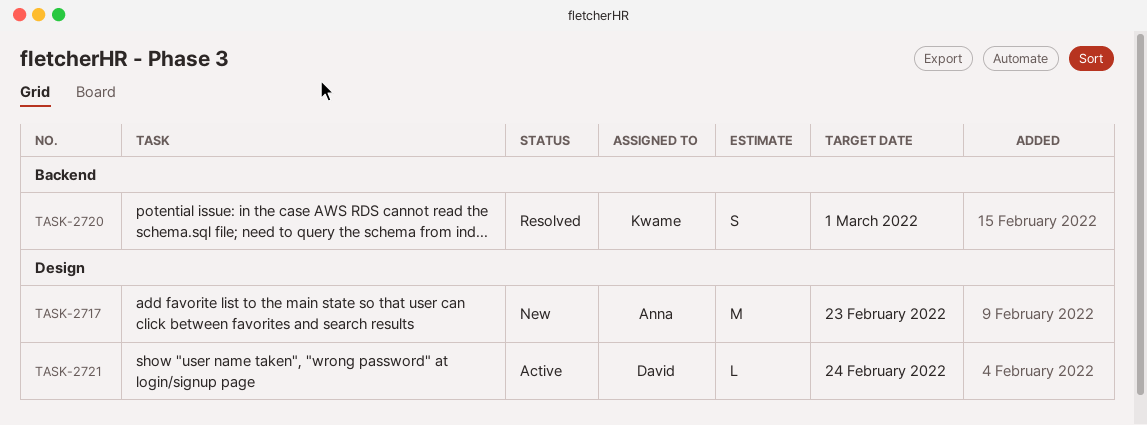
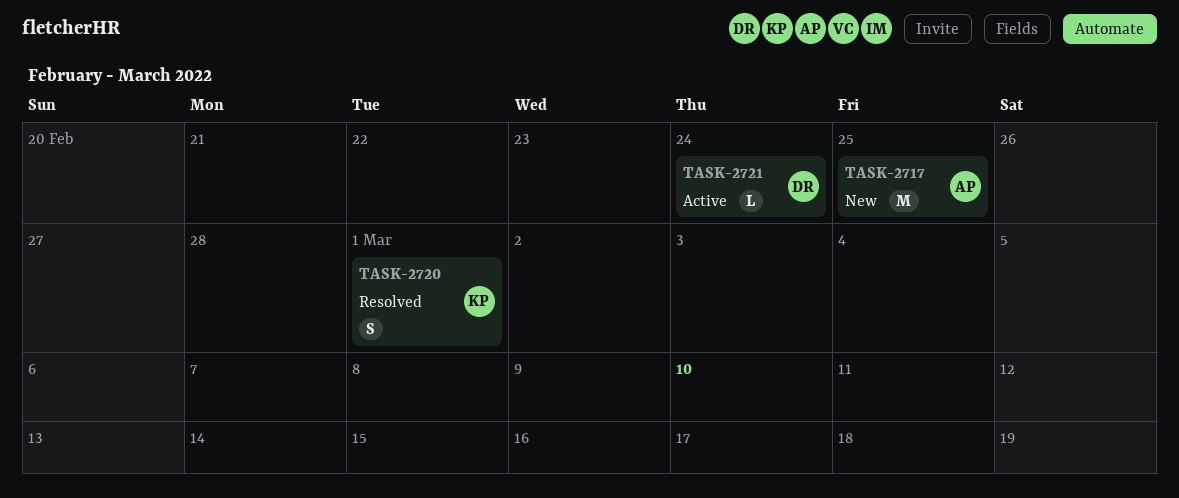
TASK-2717, due: Feb 23 -> Feb 25

